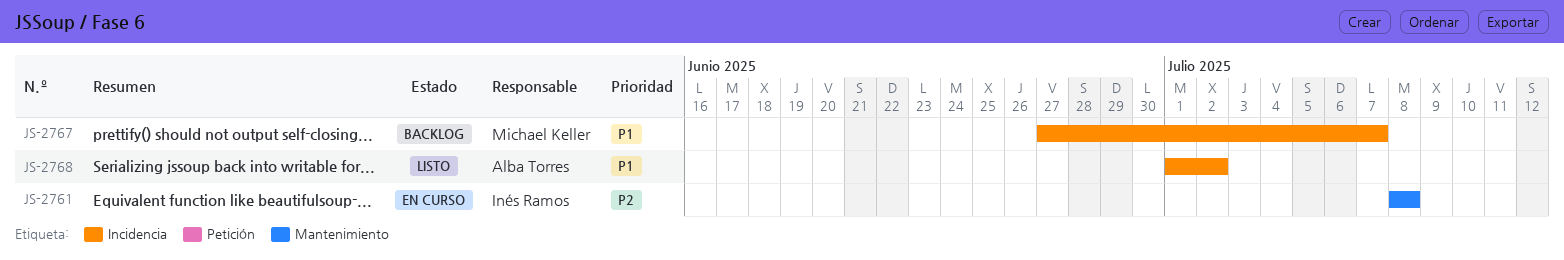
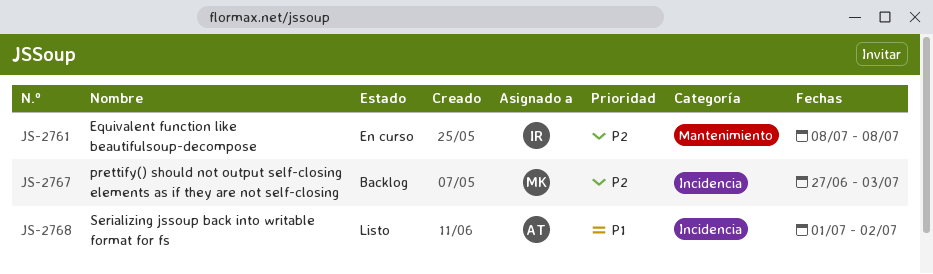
JS-2767, priority: P1 -> P2
JS-2767, due: Jul 7 -> Jul 3

